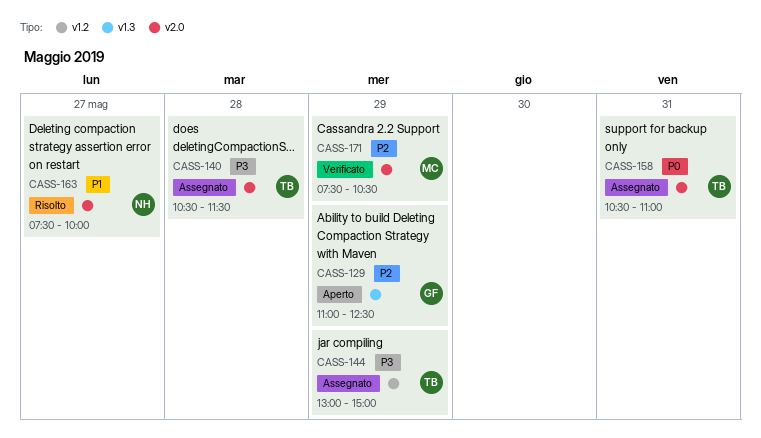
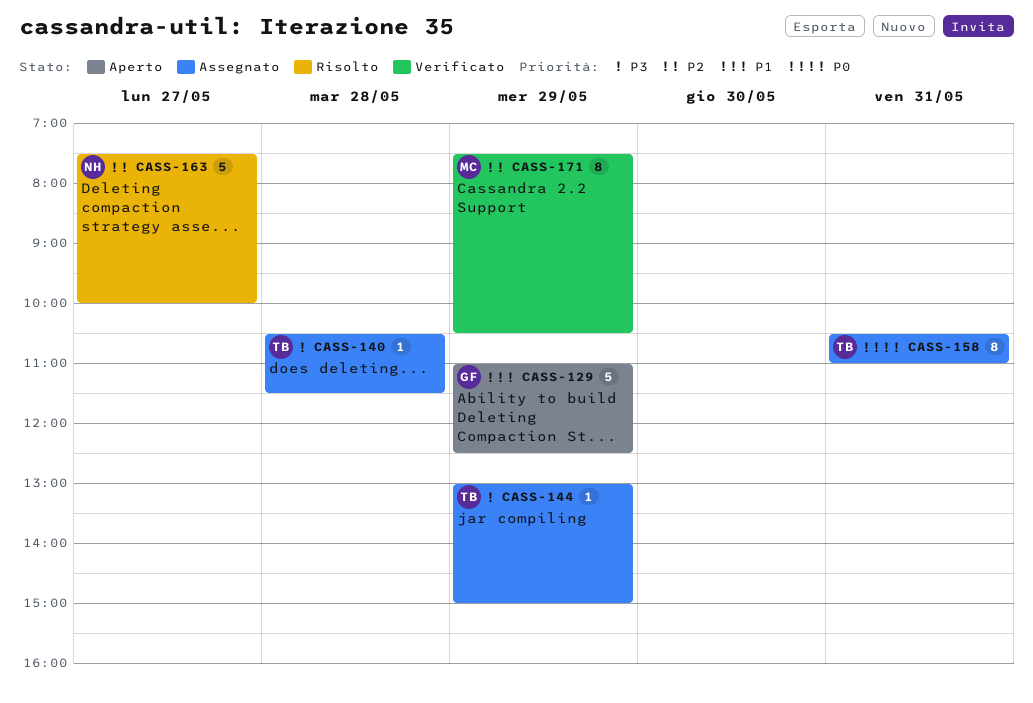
CASS-129, priority: P2 -> P1
CASS-163, priority: P1 -> P2

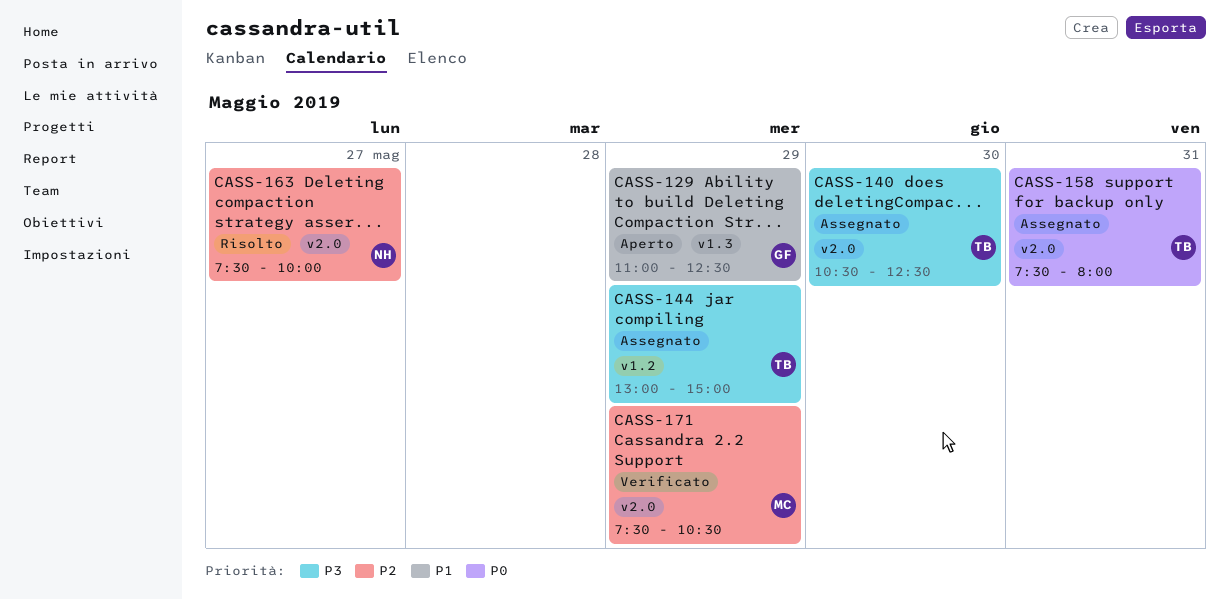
CASS-140, day: May 28 -> May 30
CASS-140, ends: 11:30 -> 12:30
CASS-158, begins: 10:30 -> 07:30
CASS-158, ends: 11:00 -> 08:00

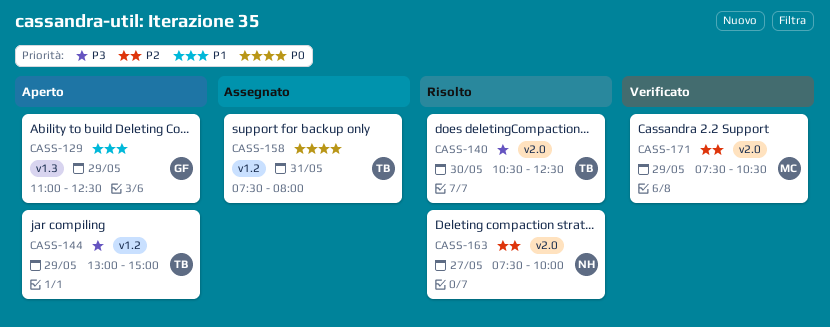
CASS-140, status: Assegnato -> Risolto
CASS-144, status: Assegnato -> Aperto
CASS-158, label: v2.0 -> v1.2

